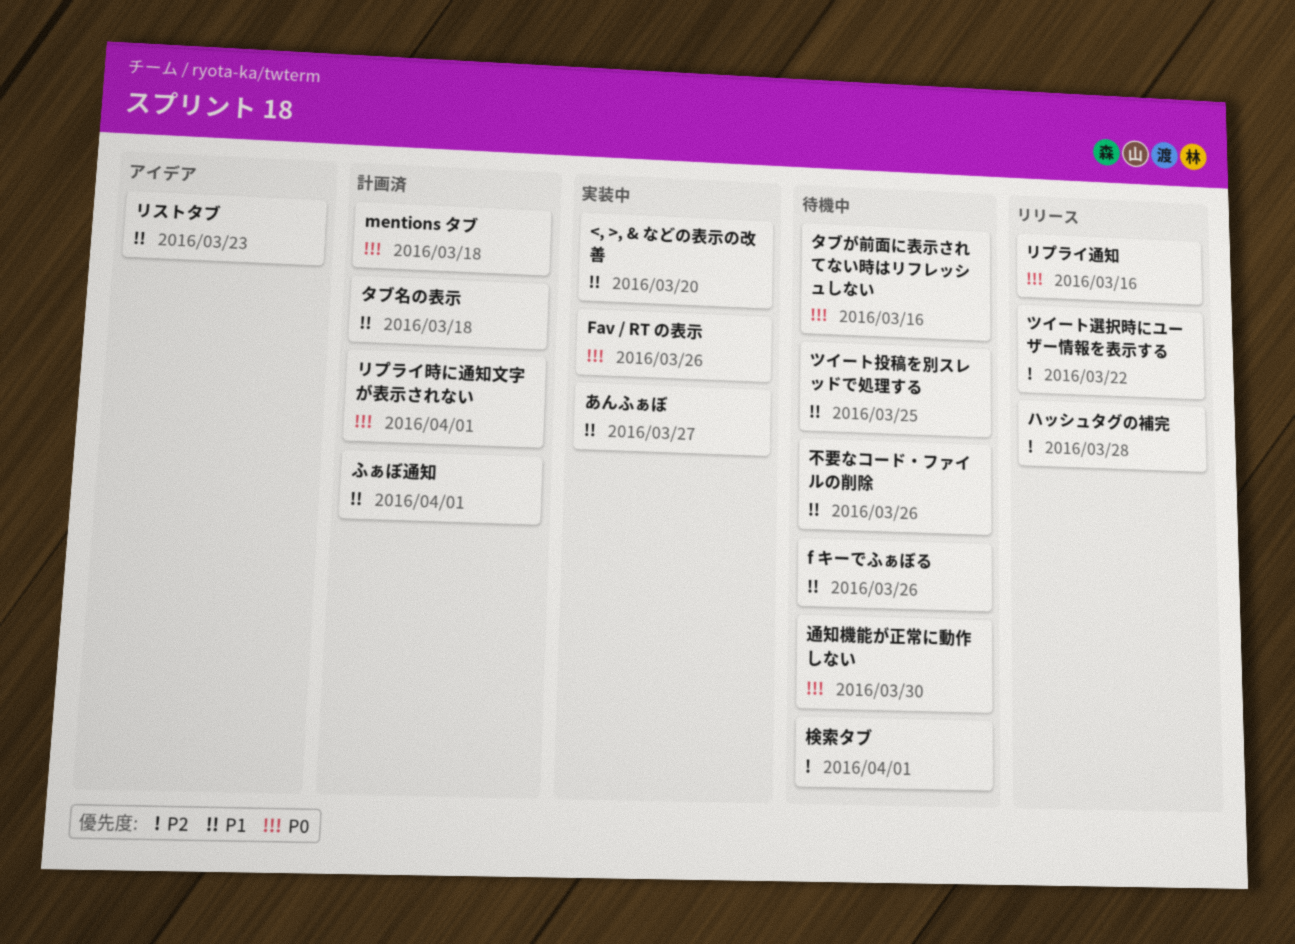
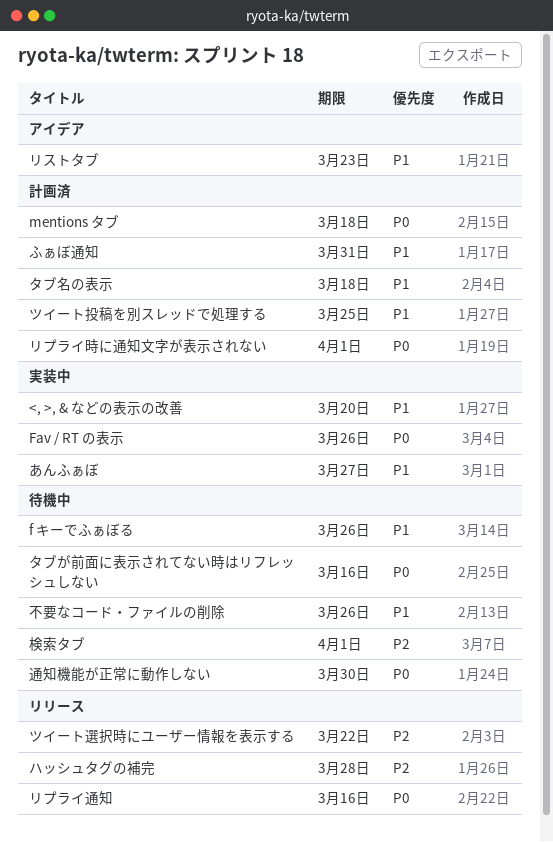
ふぁぼ通知, due: Apr 1 -> Mar 31
ツイート投稿を別スレッドで処理する, status: 待機中 -> 計画済

